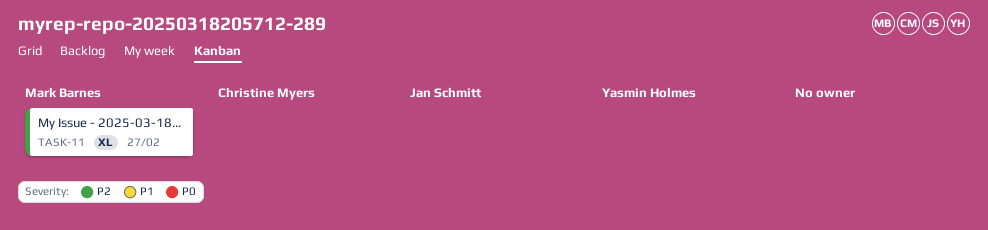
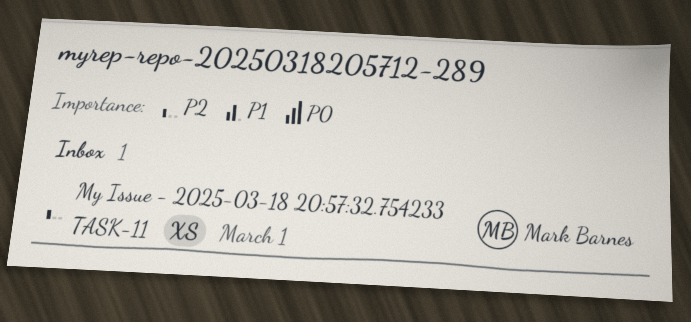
TASK-11, estimate: XL -> XS
TASK-11, due: Feb 27 -> Mar 1

